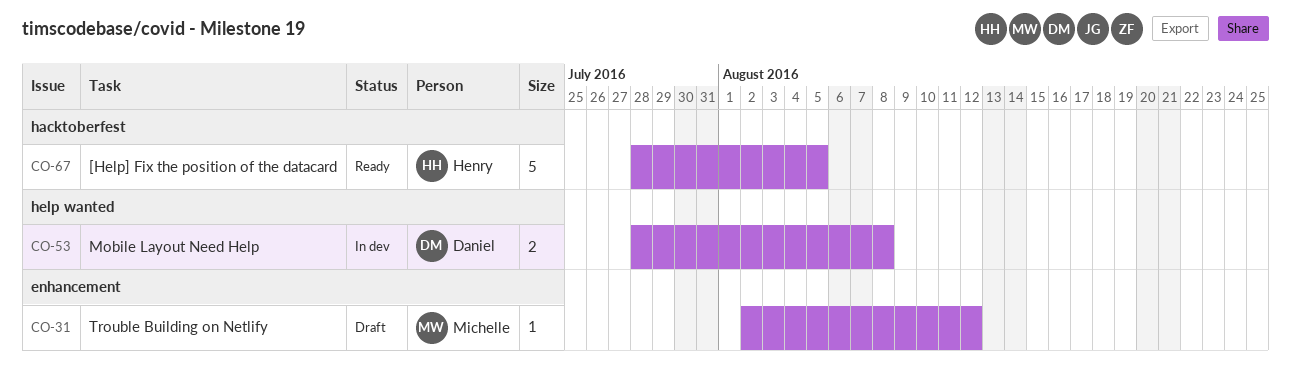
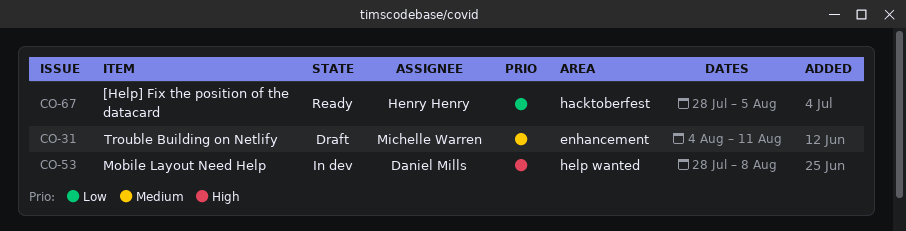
CO-31, start: Aug 2 -> Aug 4
CO-31, due: Aug 12 -> Aug 11

